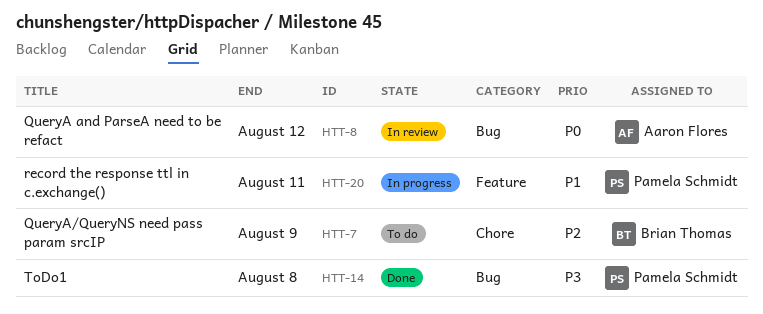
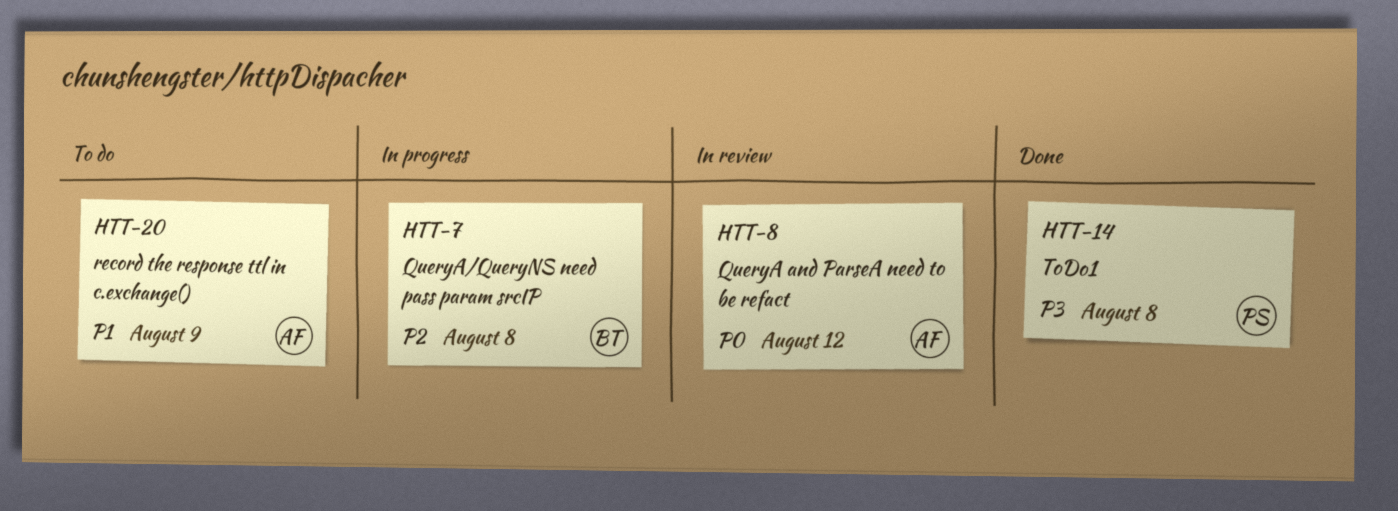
HTT-7, status: To do -> In progress
HTT-7, due: Aug 9 -> Aug 8
HTT-20, status: In progress -> To do
HTT-20, owner: Pamela Schmidt -> Aaron Flores
HTT-20, due: Aug 11 -> Aug 9

